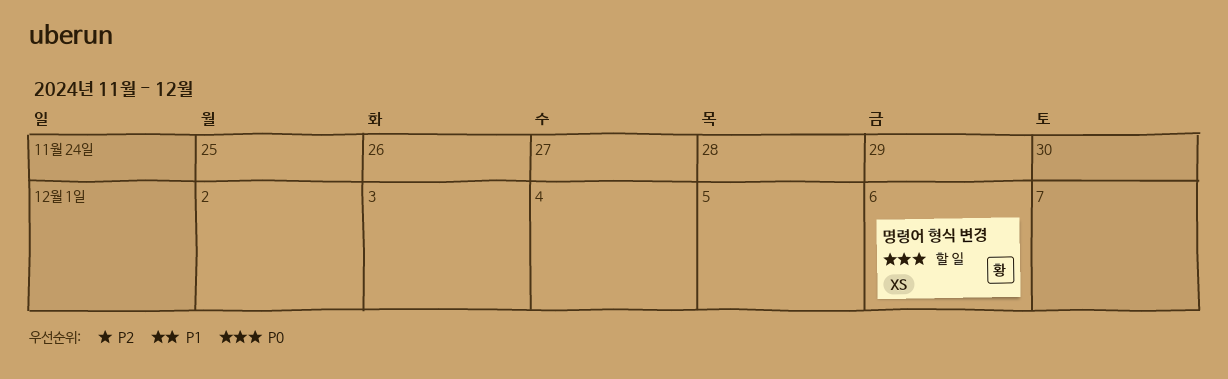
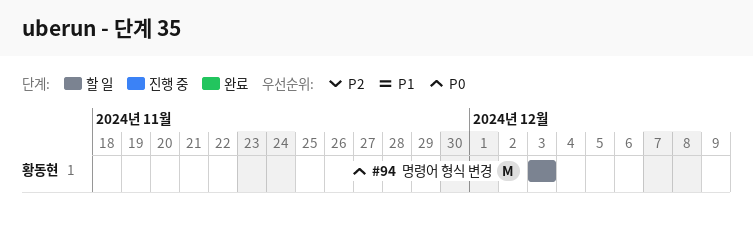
명령어 형식 변경, estimate: XS -> M
명령어 형식 변경, due: Dec 6 -> Dec 3

